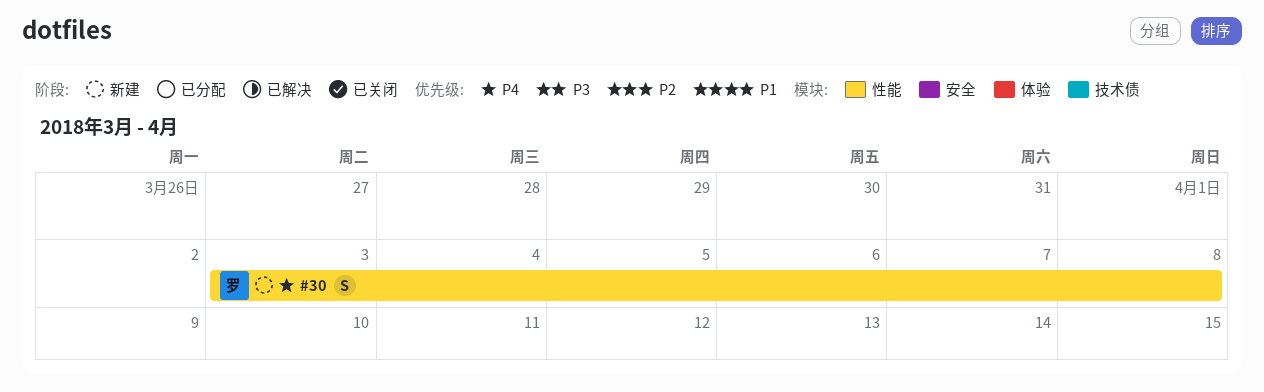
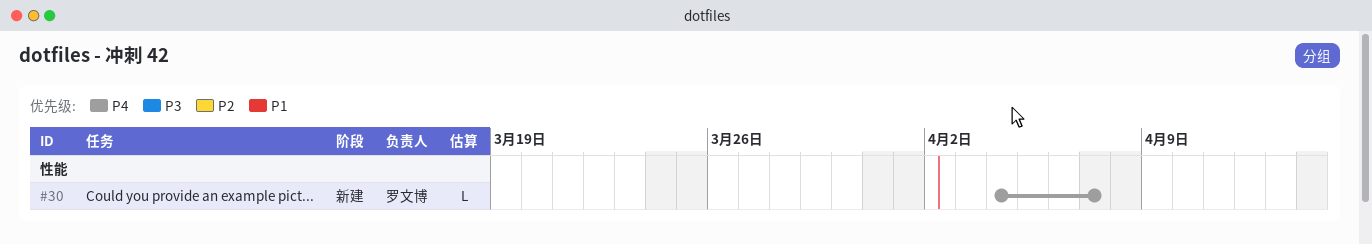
#30, estimate: S -> L
#30, start: Apr 3 -> Apr 4
#30, due: Apr 8 -> Apr 7

